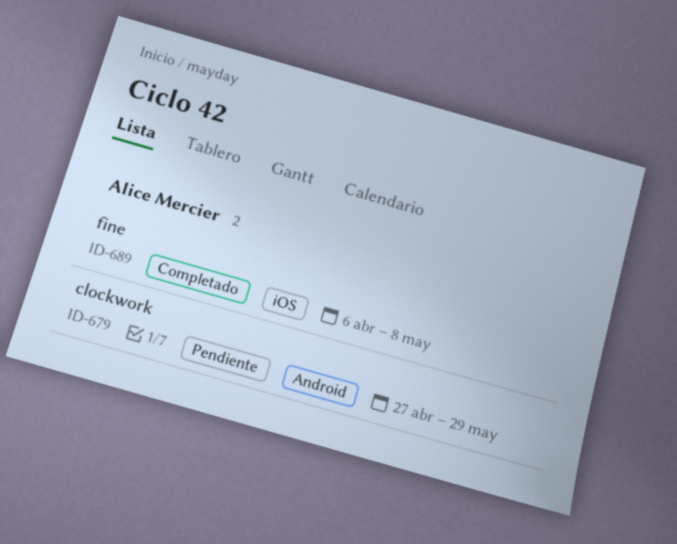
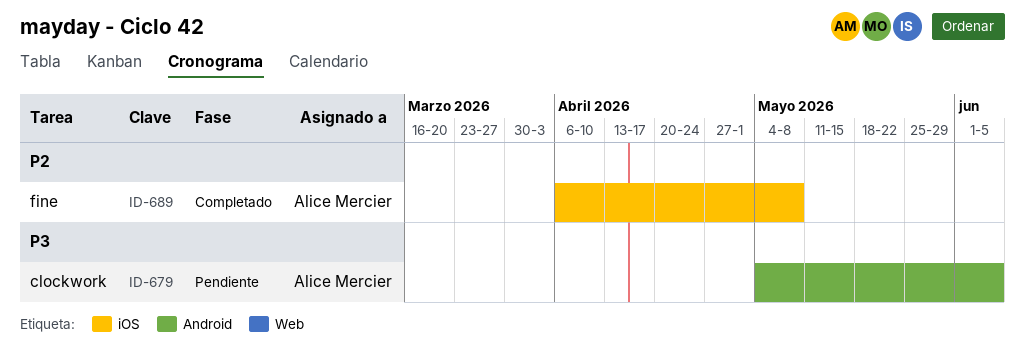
ID-679, start: Apr 27 -> May 4
ID-679, due: May 29 -> Jun 5

